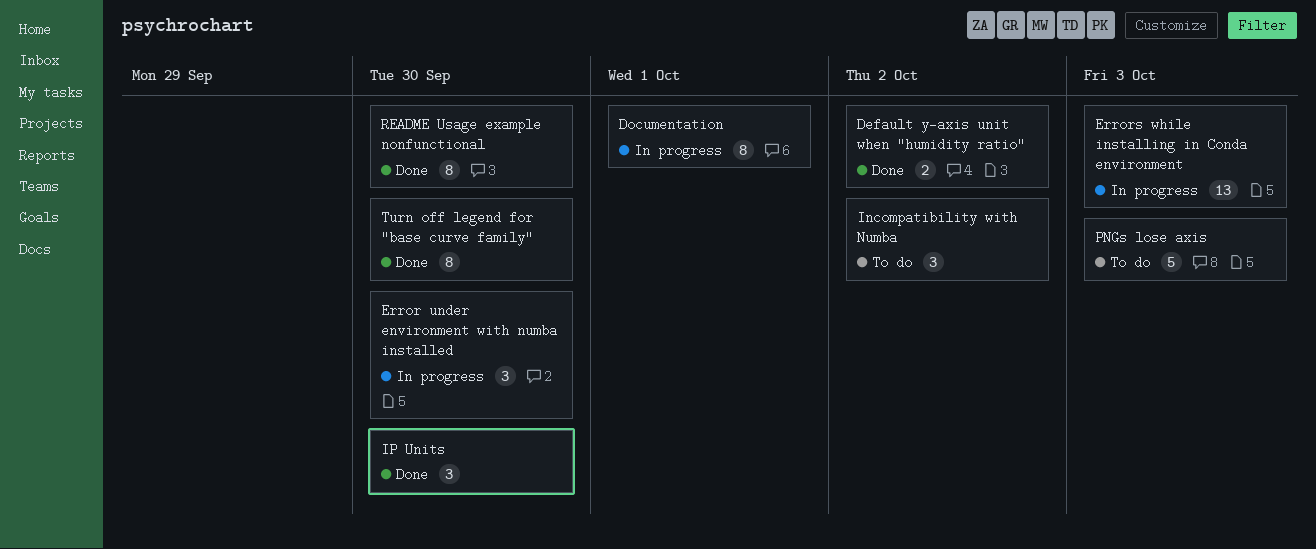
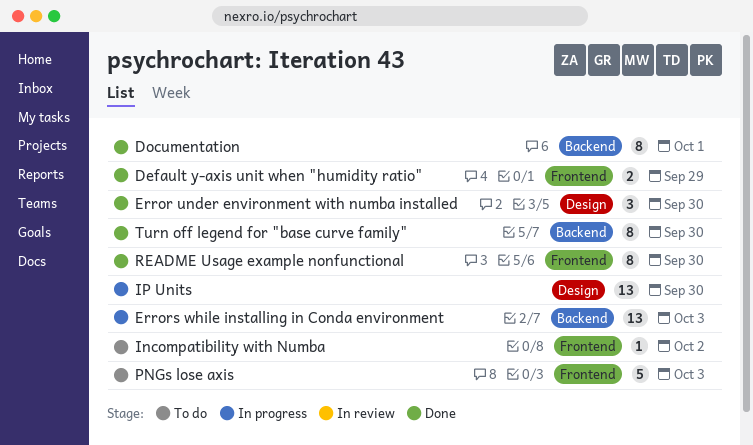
Default y-axis unit when "humidity ratio", due: Oct 2 -> Sep 29
Documentation, status: In progress -> Done
Error under environment with numba installed, status: In progress -> Done
Incompatibility with Numba, estimate: 3 -> 1
IP Units, status: Done -> In progress
IP Units, estimate: 3 -> 13

